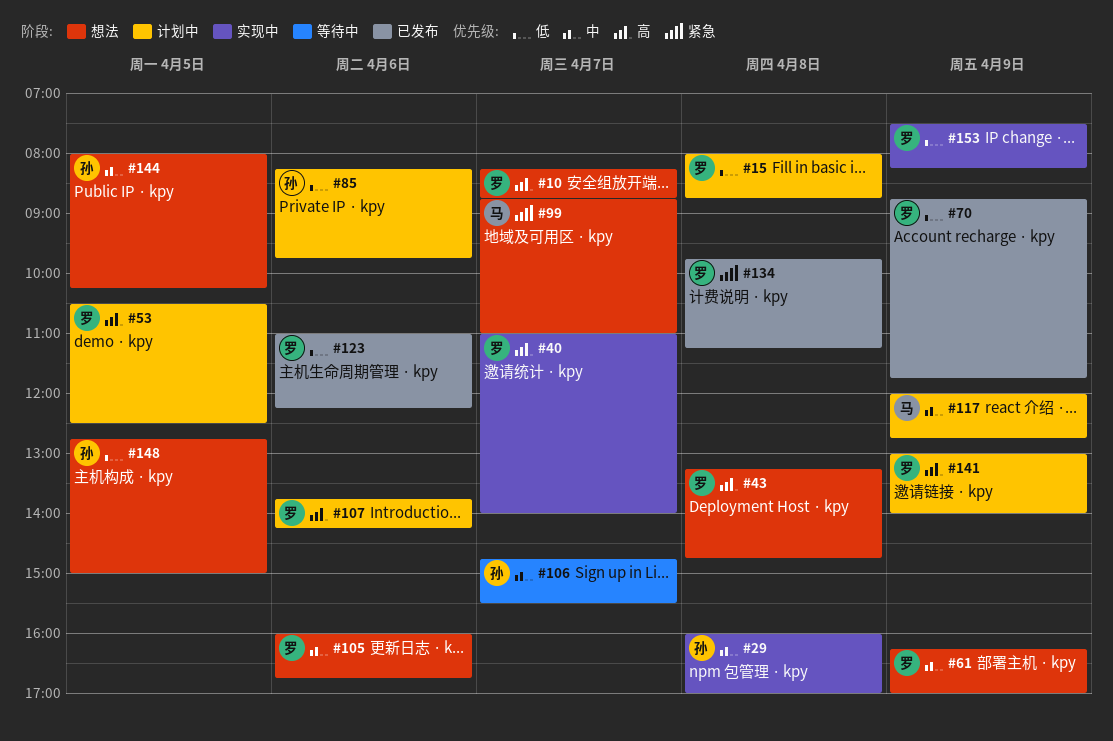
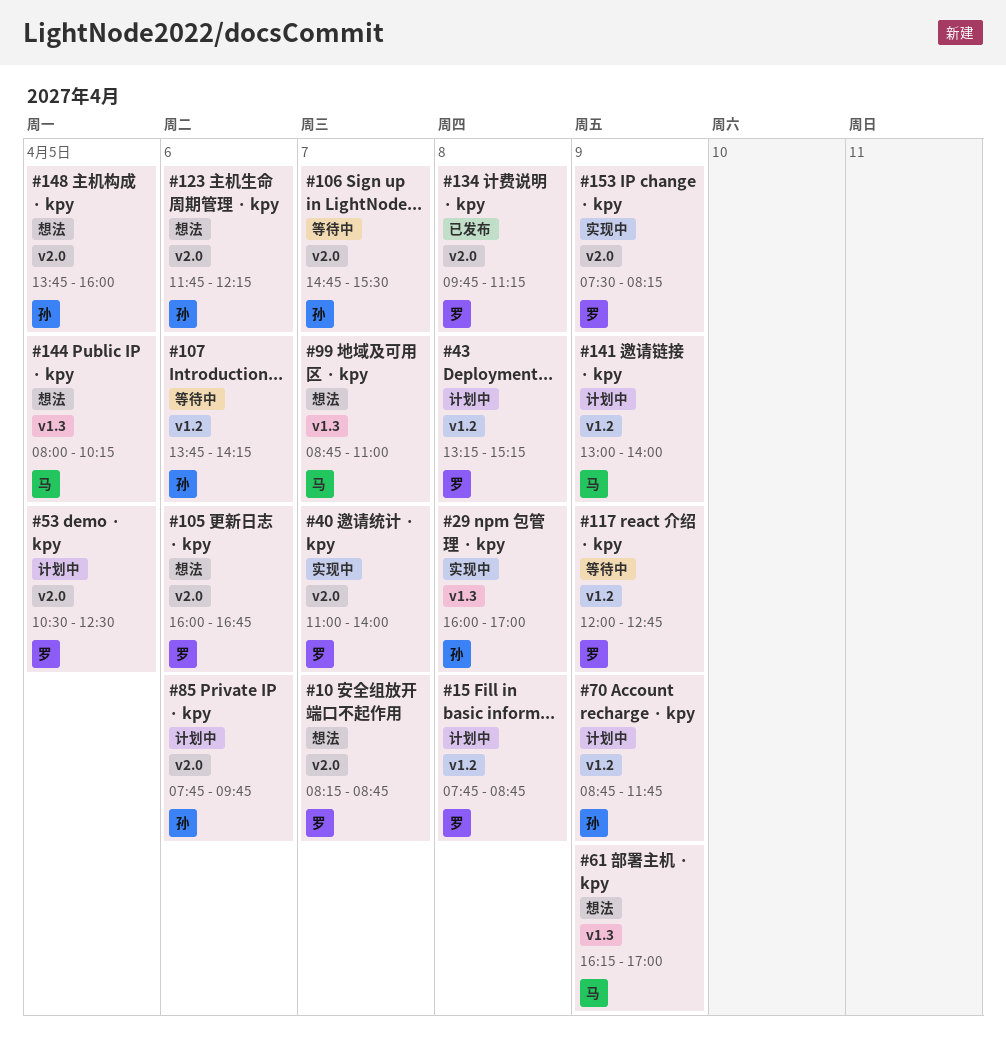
#15, begins: 08:00 -> 07:45
#43, status: 想法 -> 计划中
#43, ends: 14:45 -> 15:15
#61, owner: 罗 -> 马
#70, status: 已发布 -> 计划中
#70, owner: 罗 -> 孙
#85, begins: 08:15 -> 07:45
#107, status: 计划中 -> 等待中
#107, owner: 罗 -> 孙
#117, status: 计划中 -> 等待中
#117, owner: 马 -> 罗
#123, status: 已发布 -> 想法
#123, owner: 罗 -> 孙
#123, begins: 11:00 -> 11:45
#141, owner: 罗 -> 马
#144, owner: 孙 -> 马
#148, begins: 12:45 -> 13:45
#148, ends: 15:00 -> 16:00

